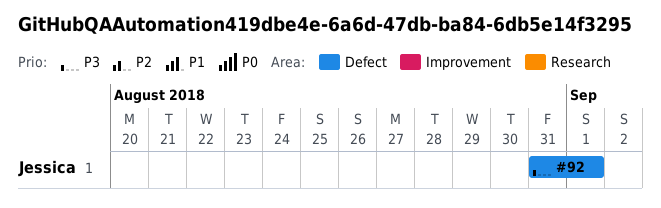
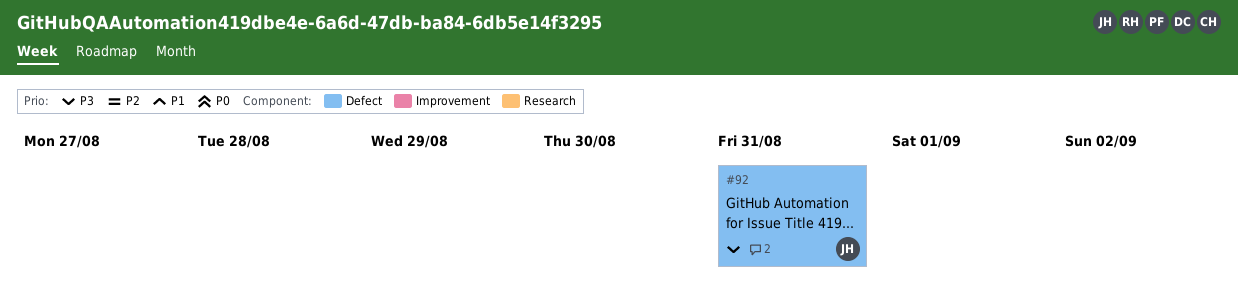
#92, due: Sep 1 -> Aug 31

